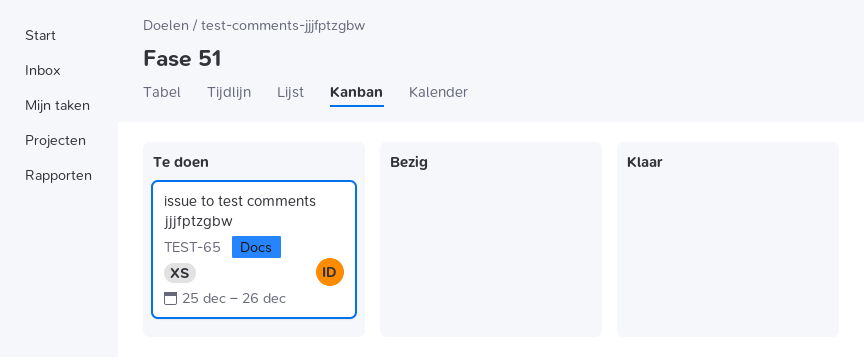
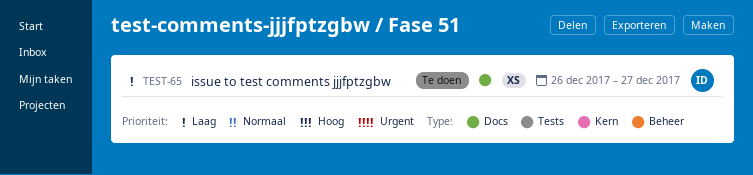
TEST-65, start: Dec 25 -> Dec 26
TEST-65, due: Dec 26 -> Dec 27

